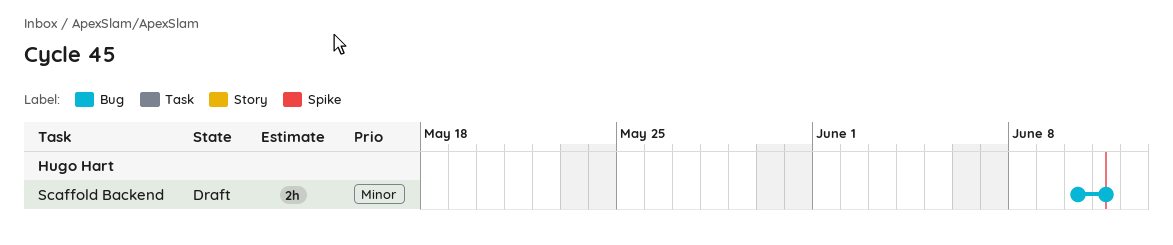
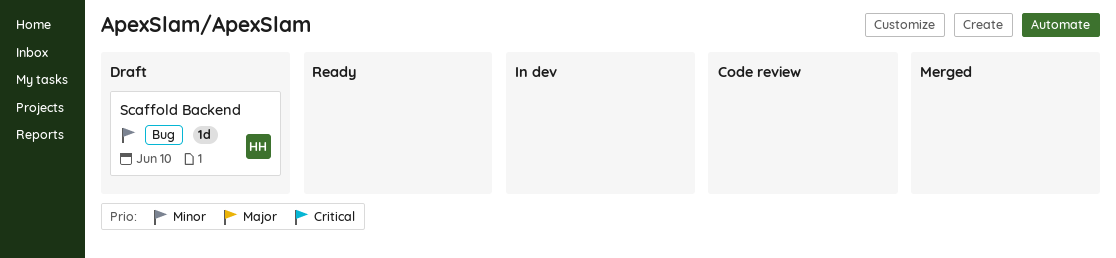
Scaffold Backend, estimate: 2h -> 1d
Scaffold Backend, due: Jun 11 -> Jun 10

